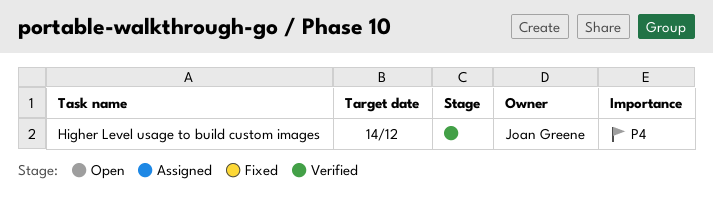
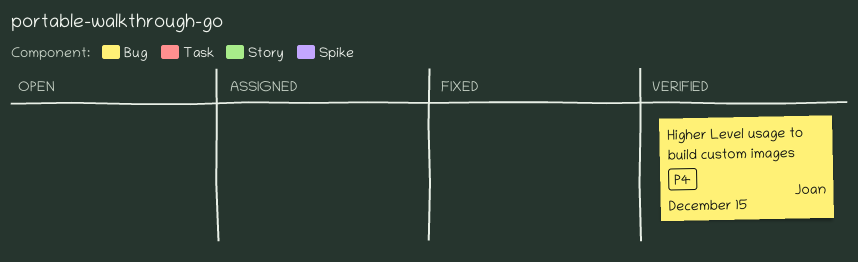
Higher Level usage to build custom images, due: Dec 14 -> Dec 15

